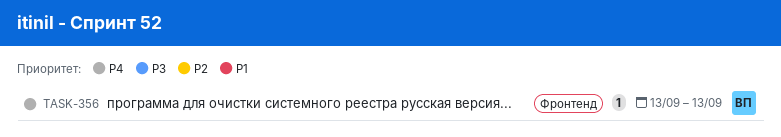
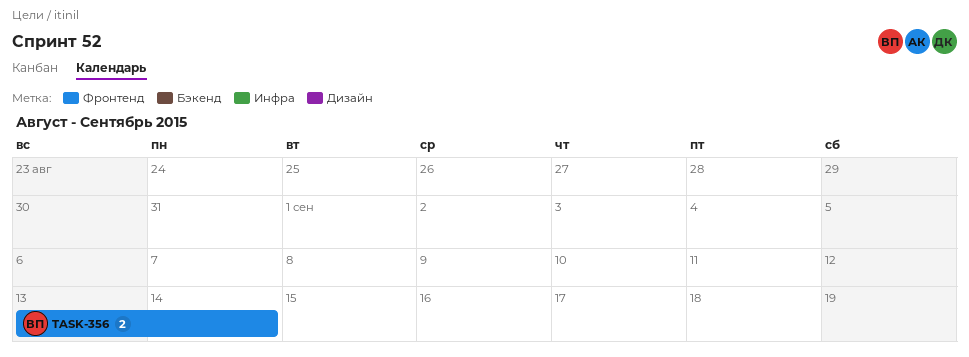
TASK-356, estimate: 1 -> 2
TASK-356, due: Sep 13 -> Sep 14

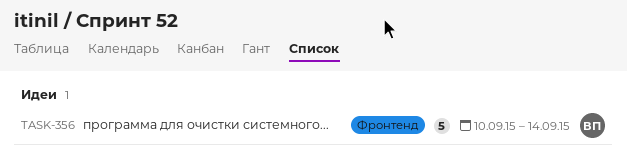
TASK-356, estimate: 2 -> 5
TASK-356, start: Sep 13 -> Sep 10

